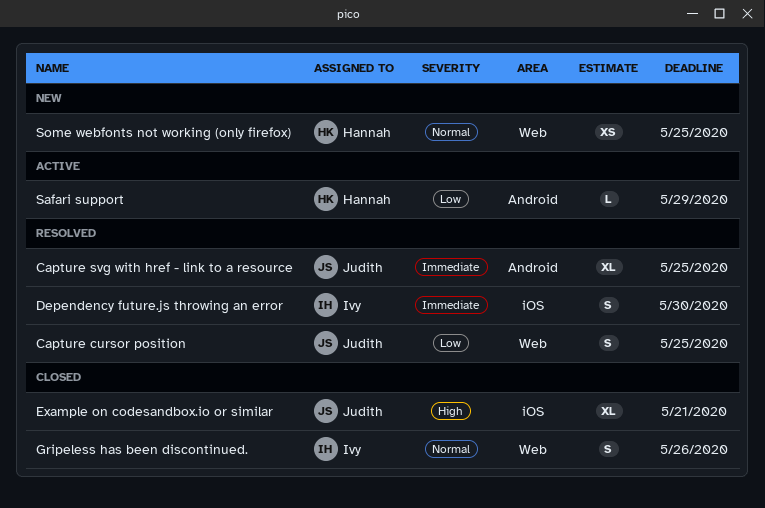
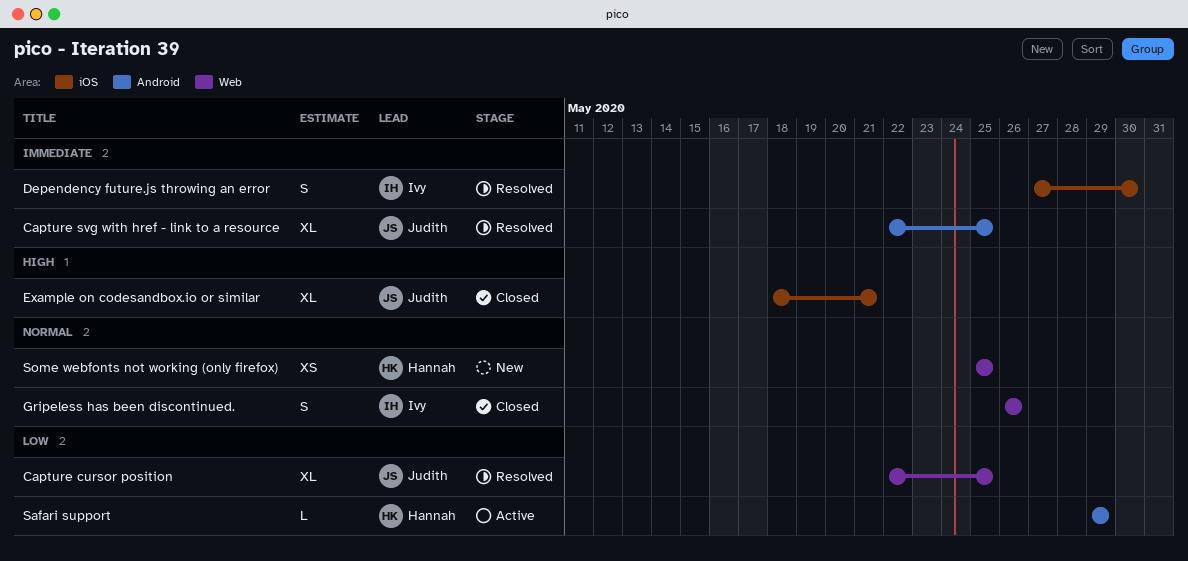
Capture cursor position, estimate: S -> XL

